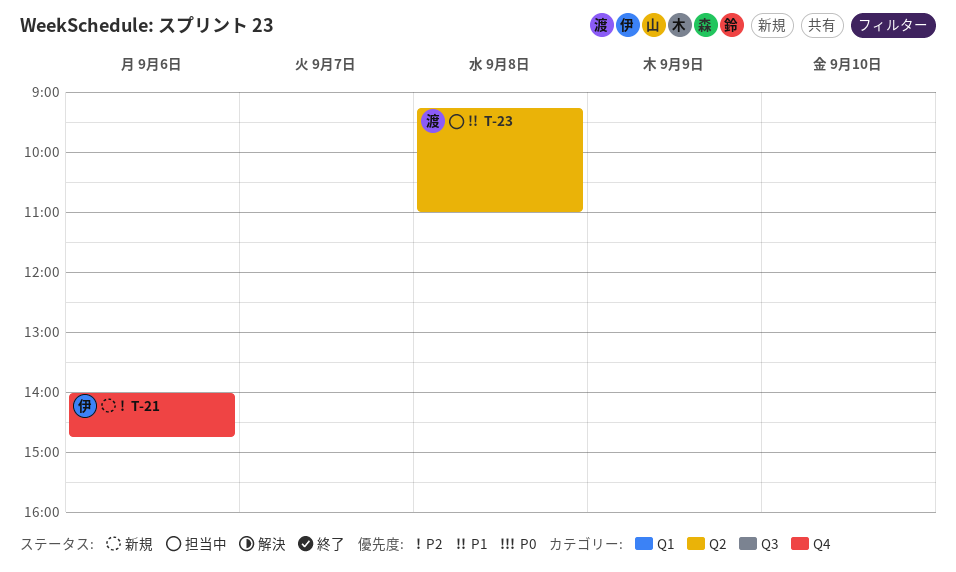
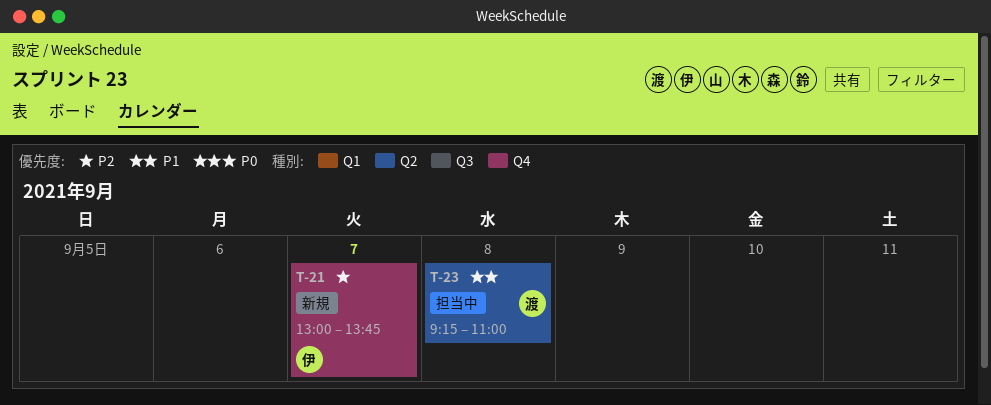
T-21, day: Sep 6 -> Sep 7
T-21, begins: 14:00 -> 13:00
T-21, ends: 14:45 -> 13:45

